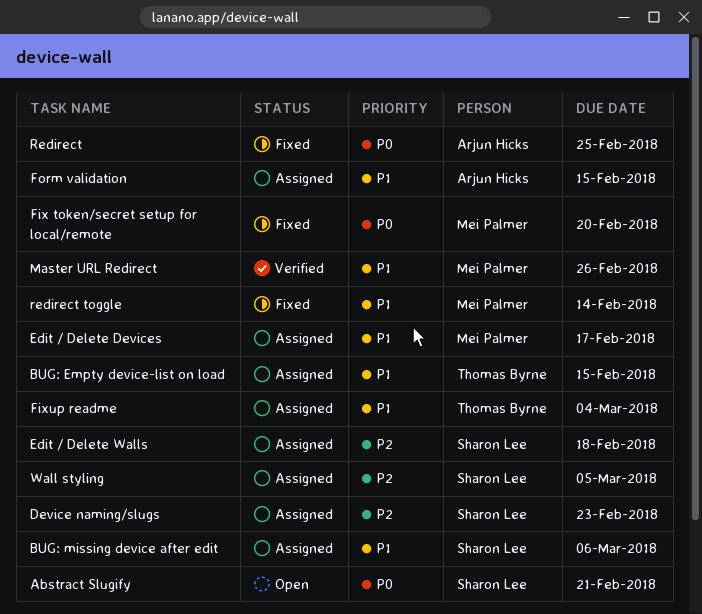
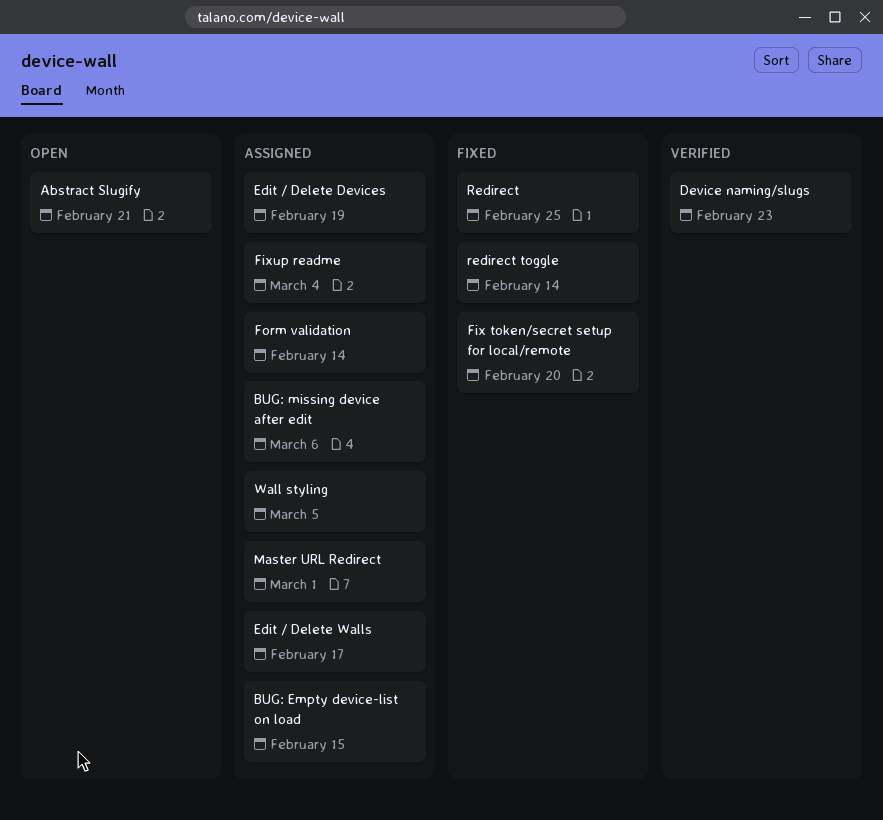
Device naming/slugs, status: Assigned -> Verified
Edit / Delete Devices, due: Feb 17 -> Feb 19
Edit / Delete Walls, due: Feb 18 -> Feb 17
Form validation, due: Feb 15 -> Feb 14
Master URL Redirect, status: Verified -> Assigned
Master URL Redirect, due: Feb 26 -> Mar 1

